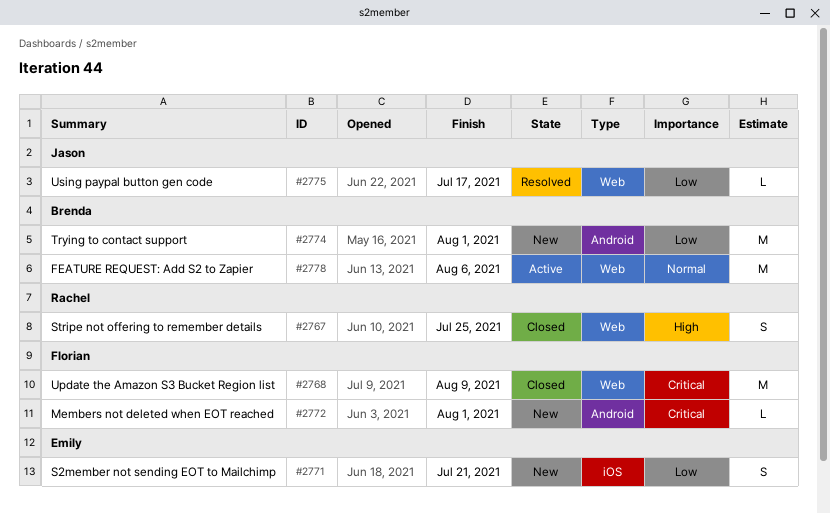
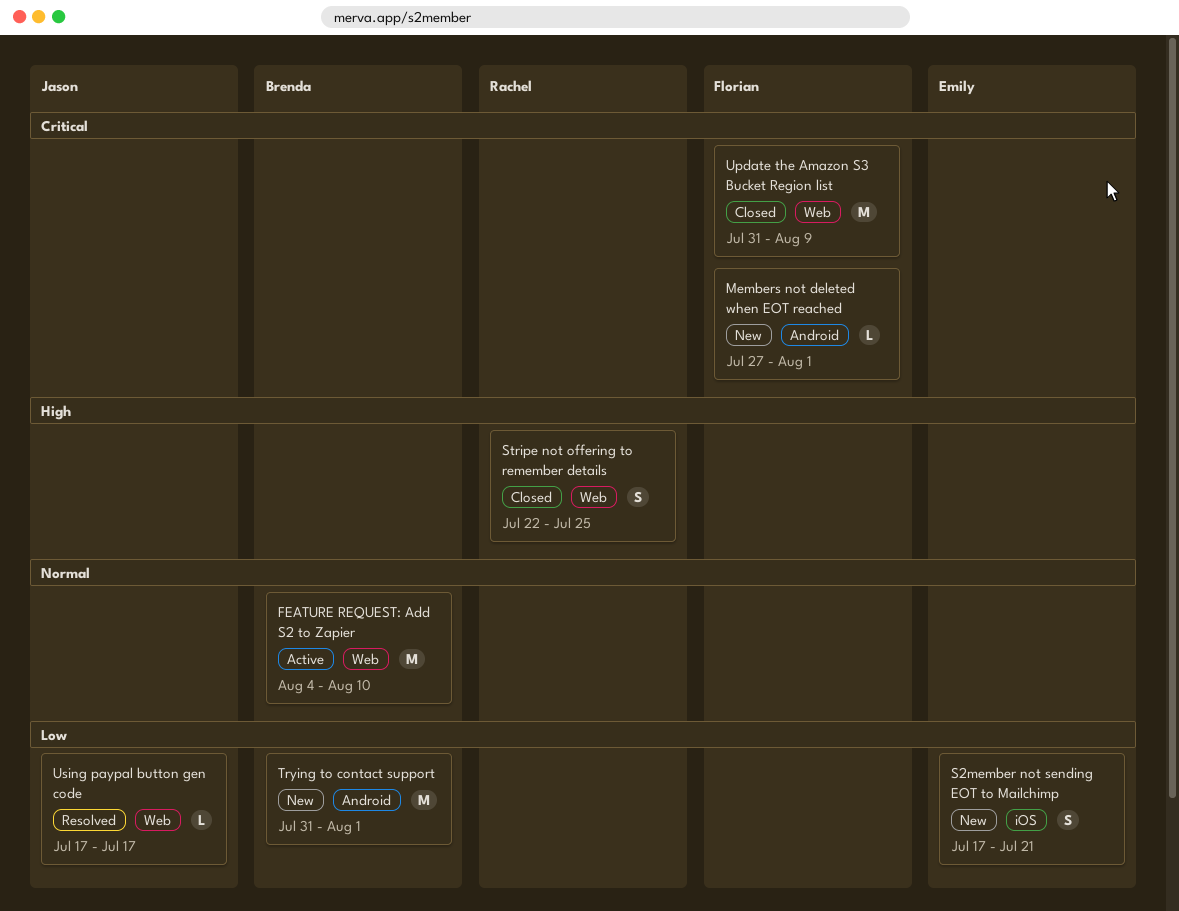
FEATURE REQUEST: Add S2 to Zapier, due: Aug 6 -> Aug 10

